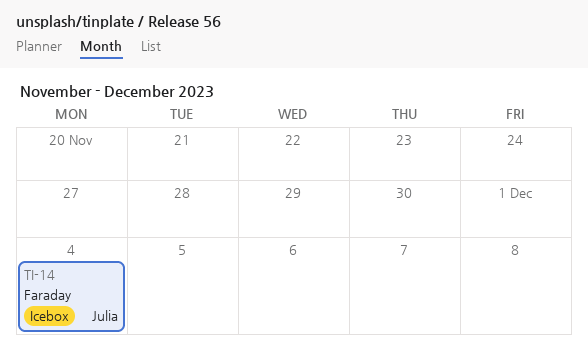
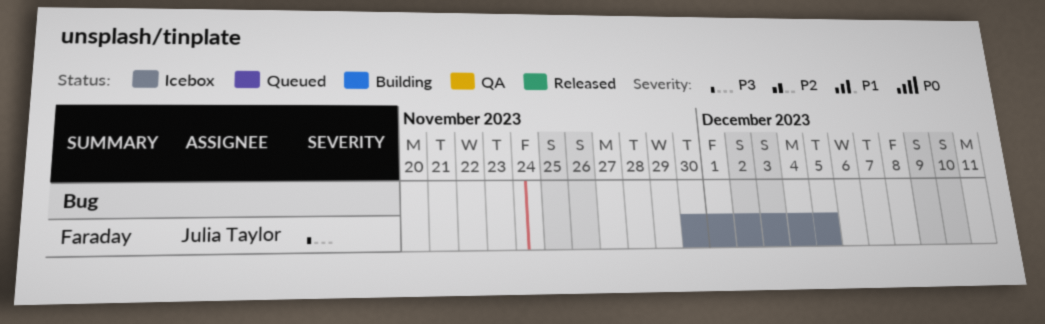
Faraday, due: Dec 4 -> Dec 5

